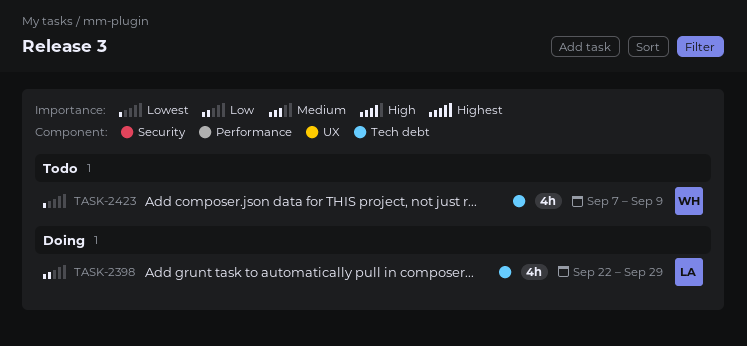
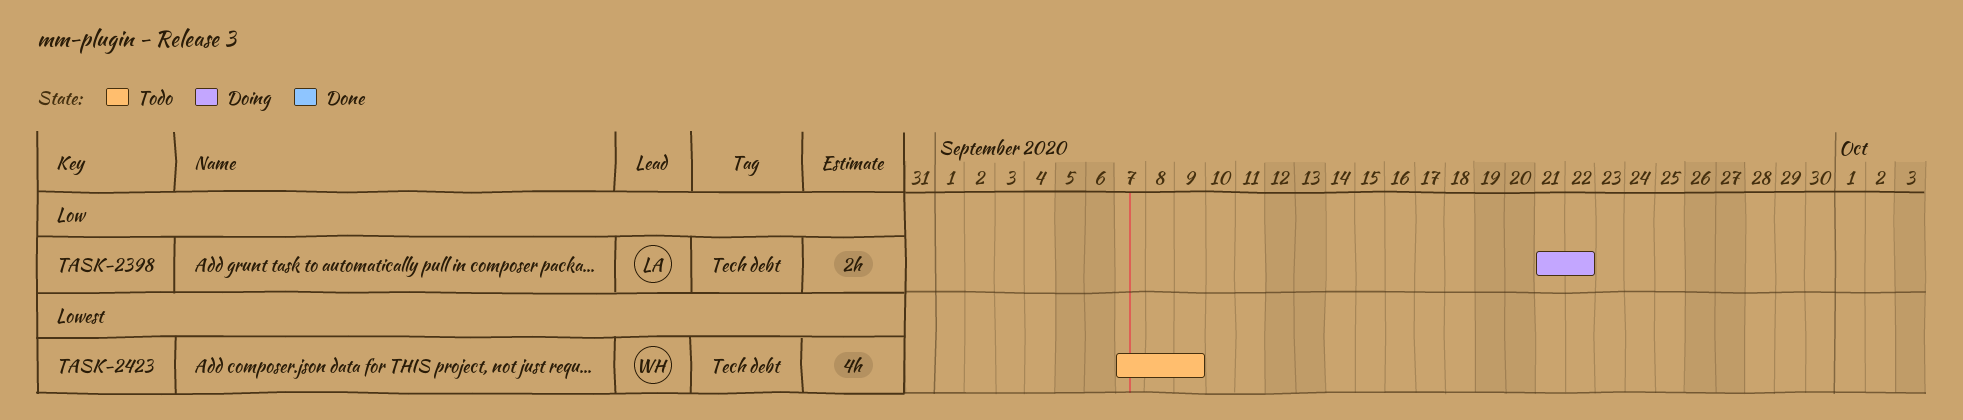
TASK-2398, estimate: 4h -> 2h
TASK-2398, start: Sep 22 -> Sep 21
TASK-2398, due: Sep 29 -> Sep 22

